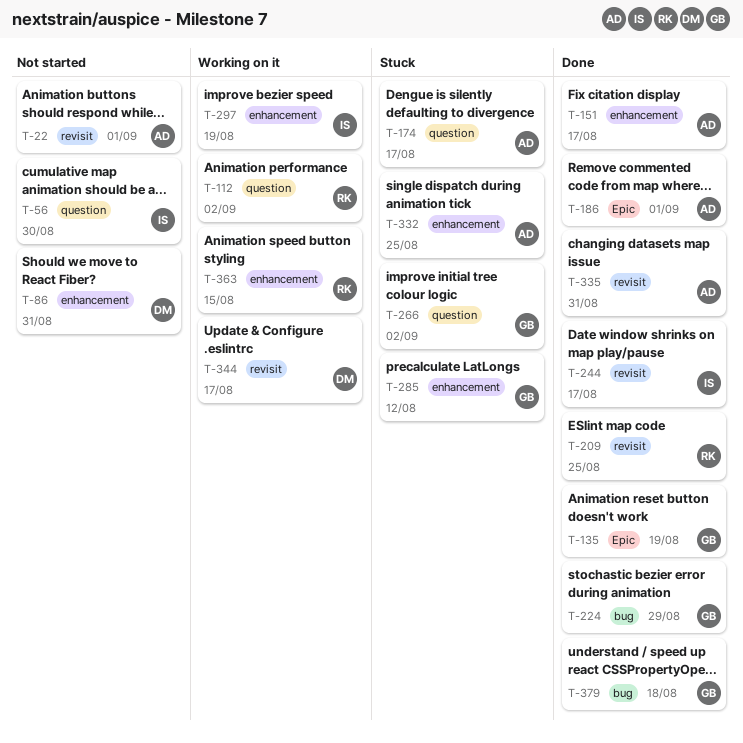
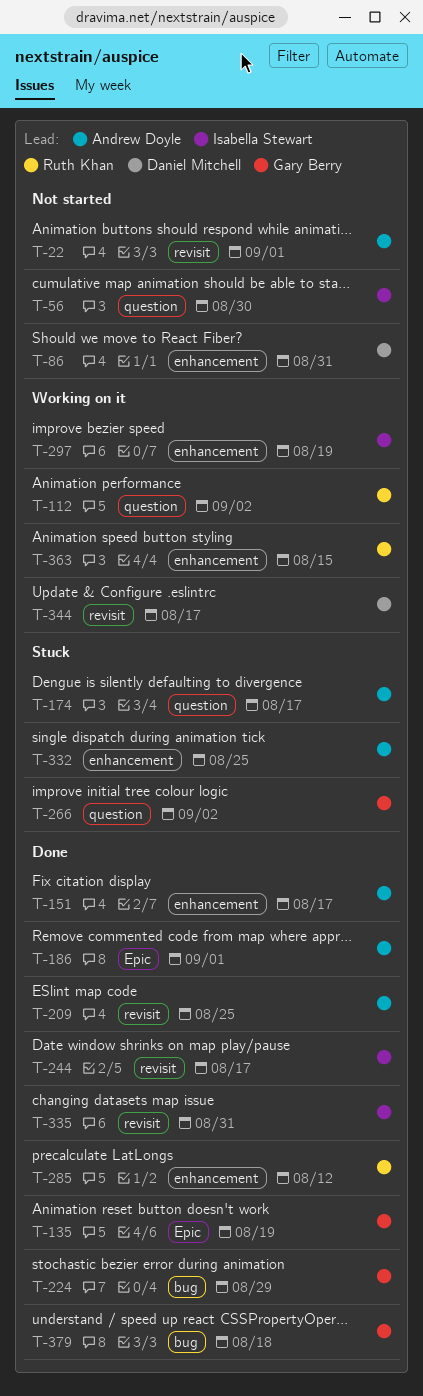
T-209, owner: Ruth Khan -> Andrew Doyle
T-285, status: Stuck -> Done
T-285, owner: Gary Berry -> Ruth Khan
T-335, owner: Andrew Doyle -> Isabella Stewart

